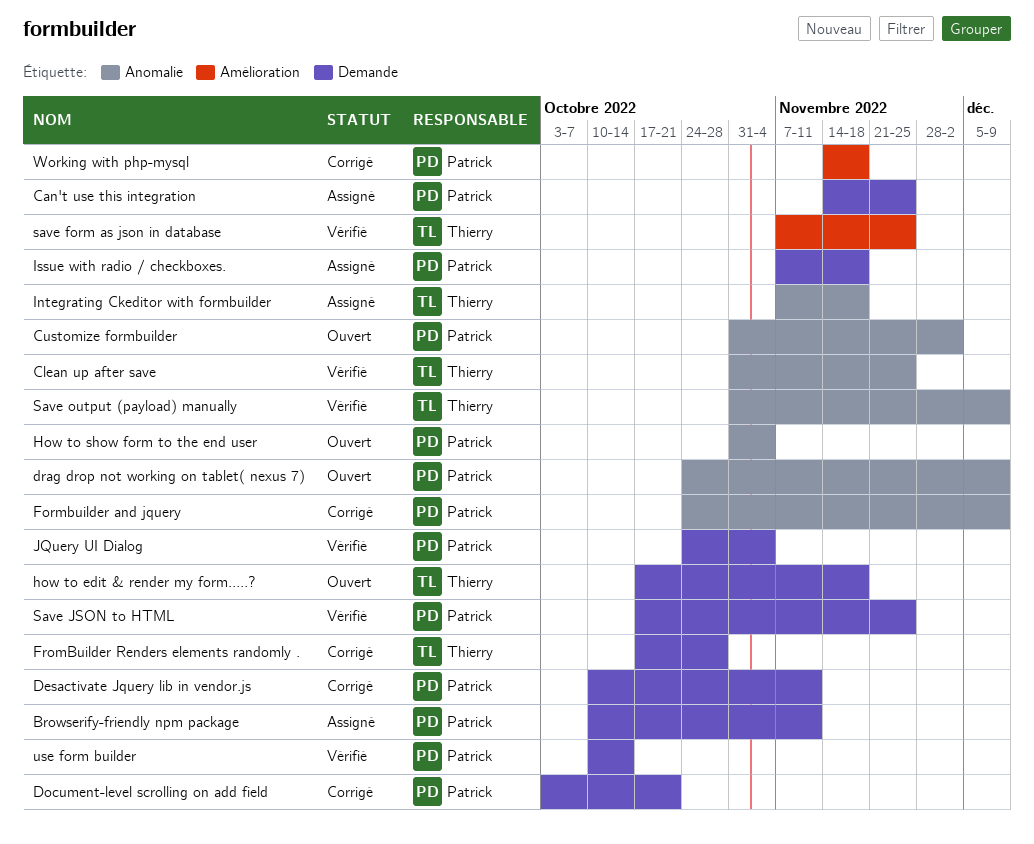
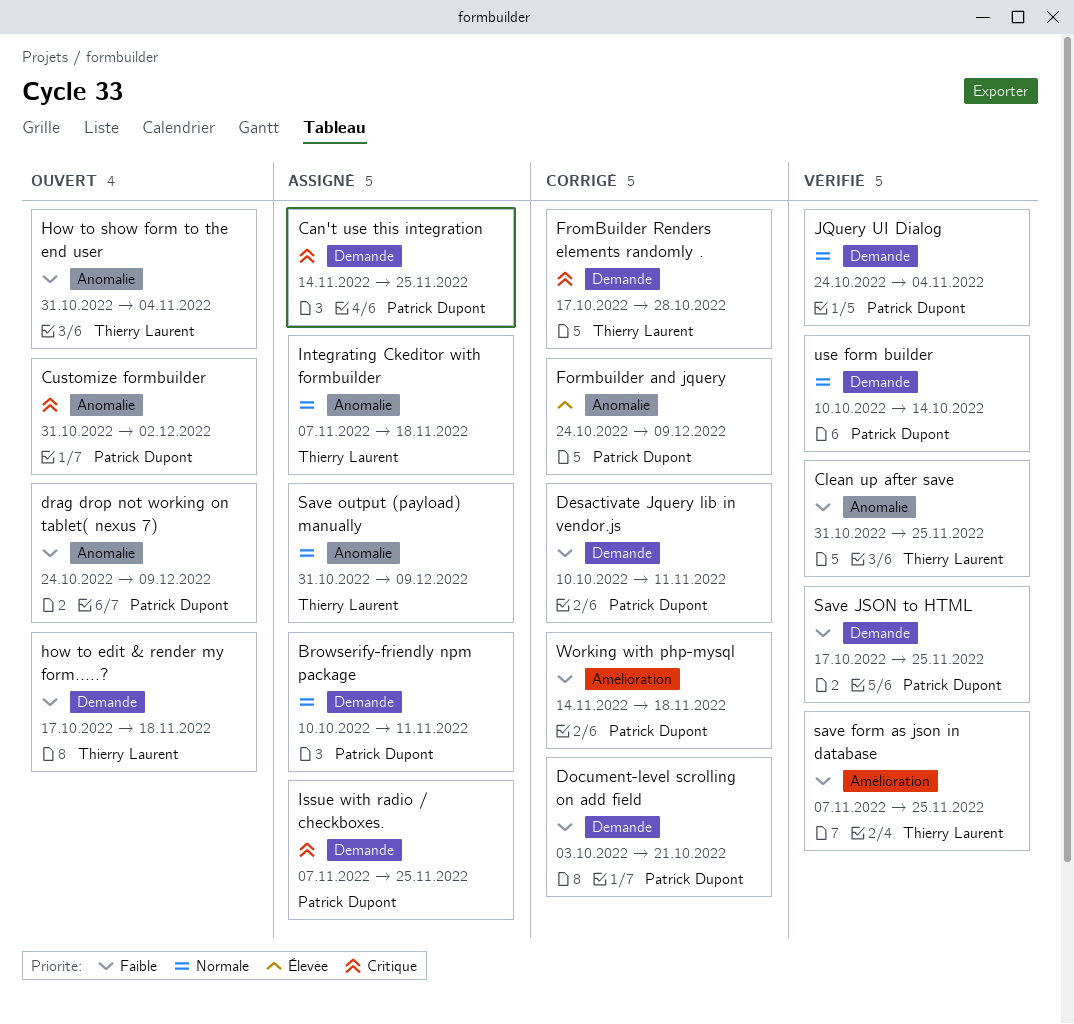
How to show form to the end user, owner: Patrick Dupont -> Thierry Laurent
Issue with radio / checkboxes., due: Nov 18 -> Nov 25
Save output (payload) manually, status: Vérifié -> Assigné

